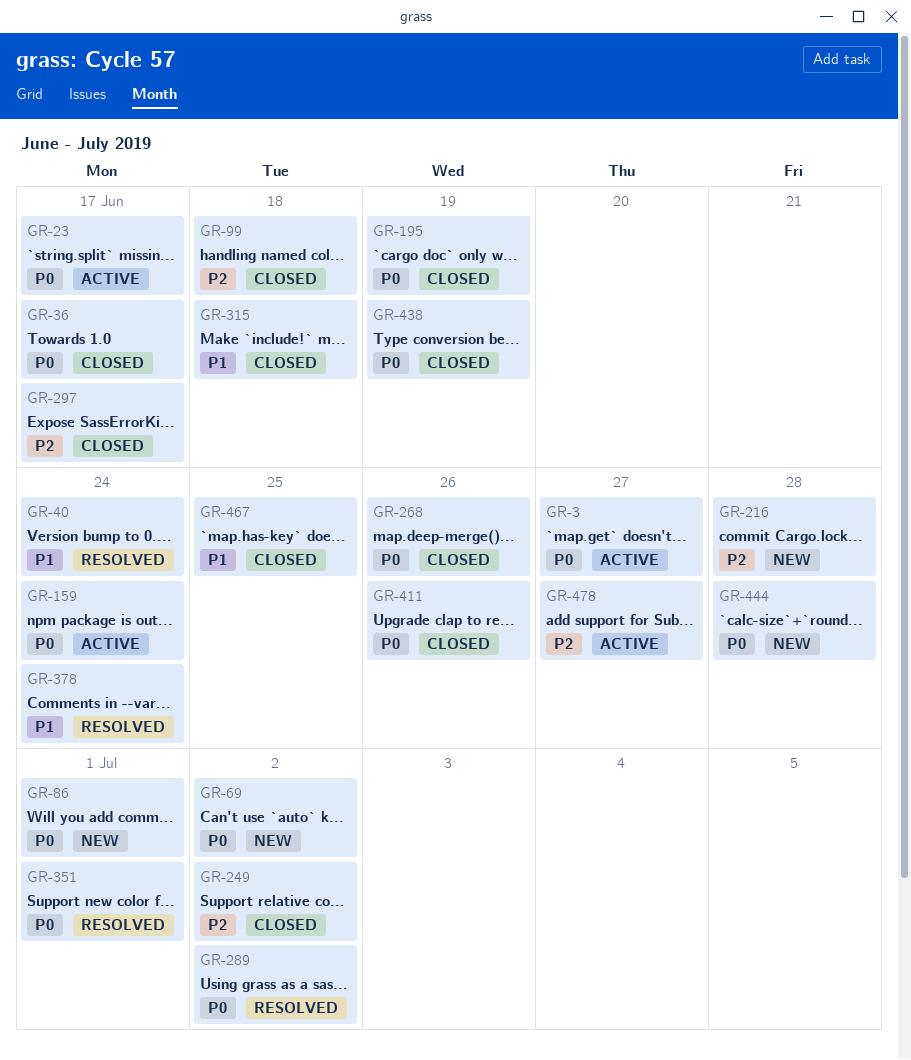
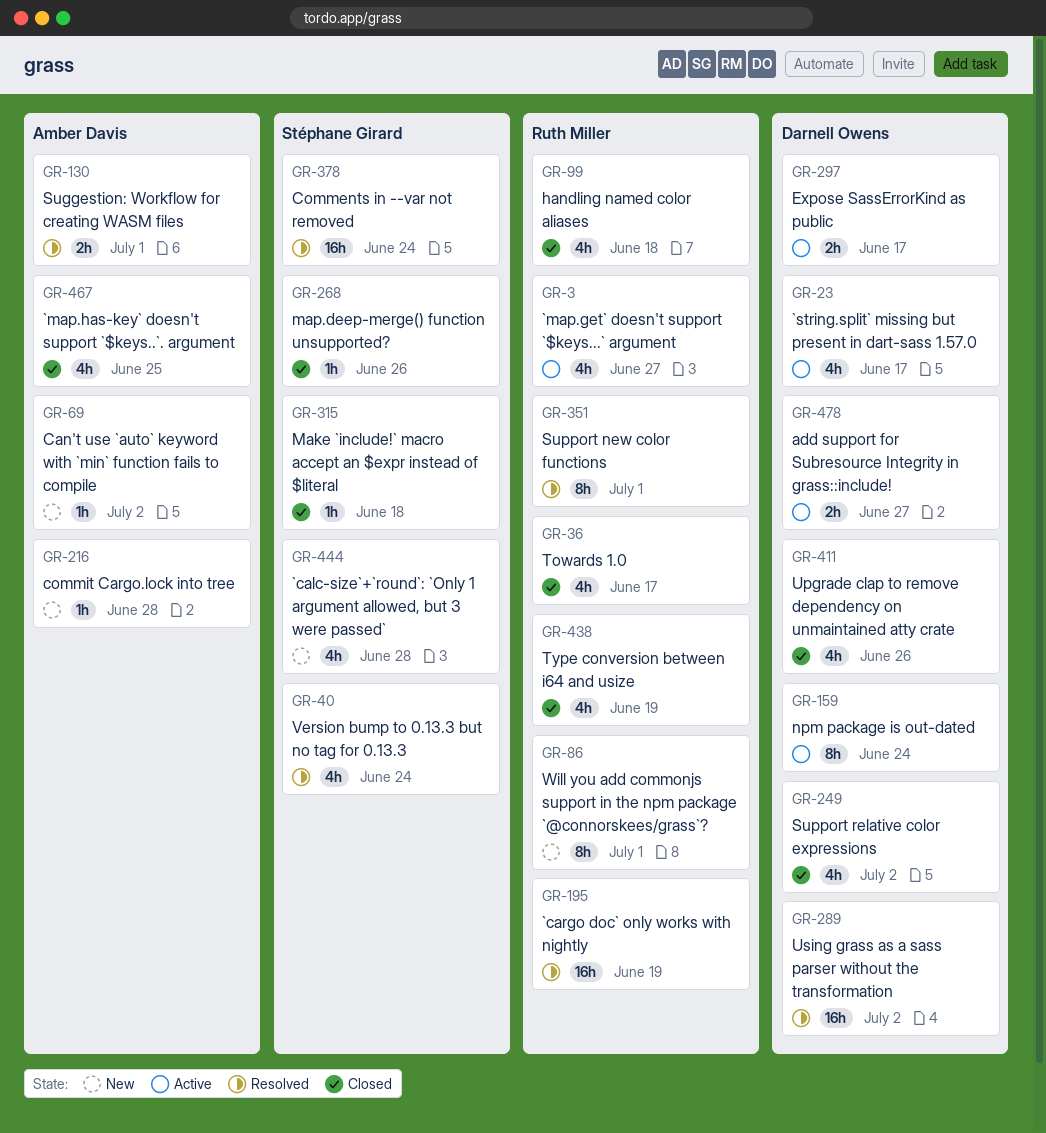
GR-130: none -> present
GR-195, status: Closed -> Resolved
GR-297, status: Closed -> Active

